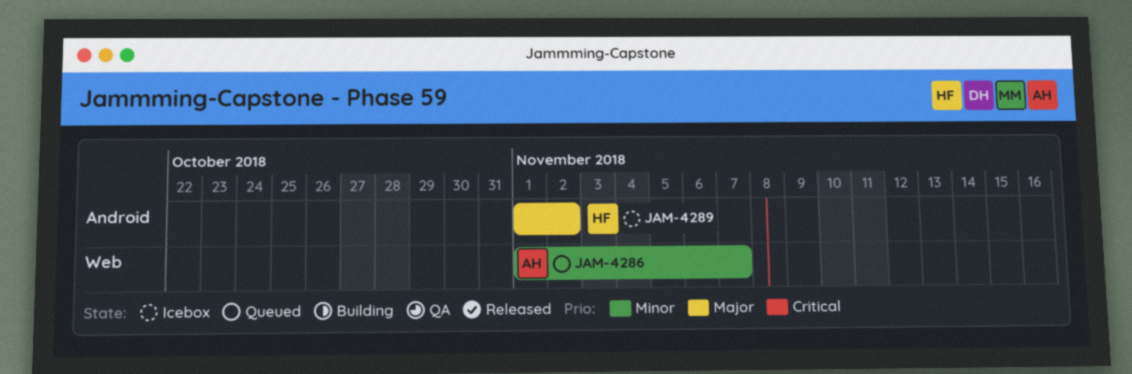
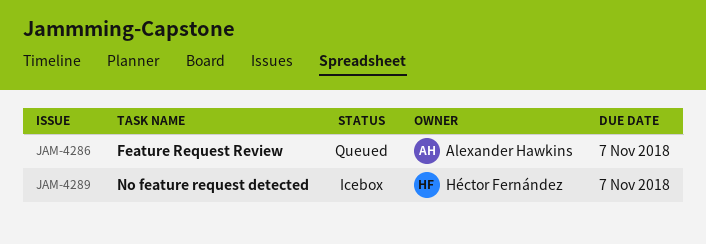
JAM-4289, due: Nov 2 -> Nov 7

